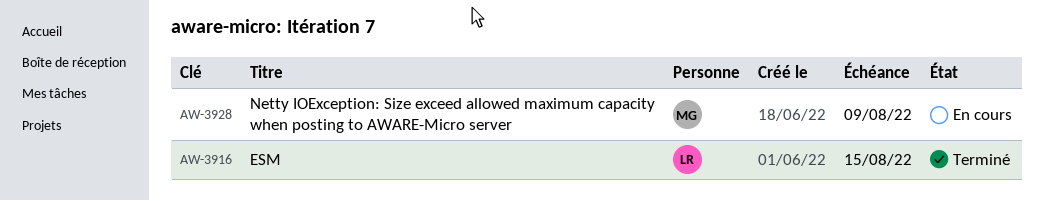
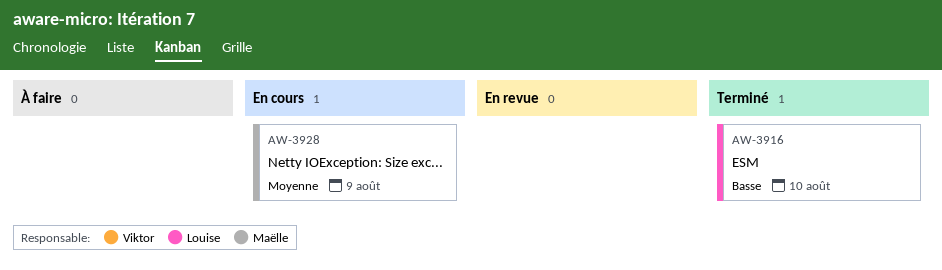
AW-3916, due: Aug 15 -> Aug 10

